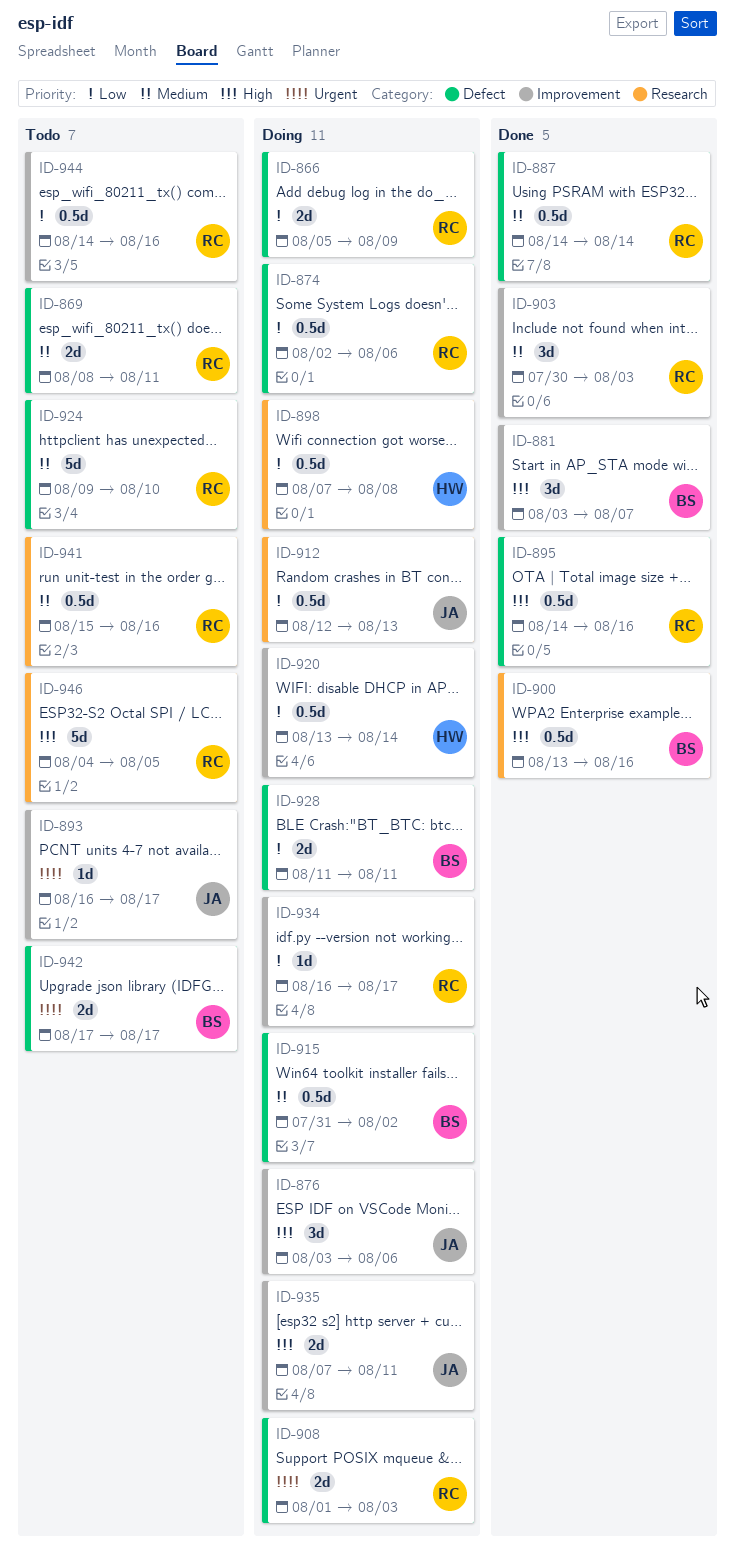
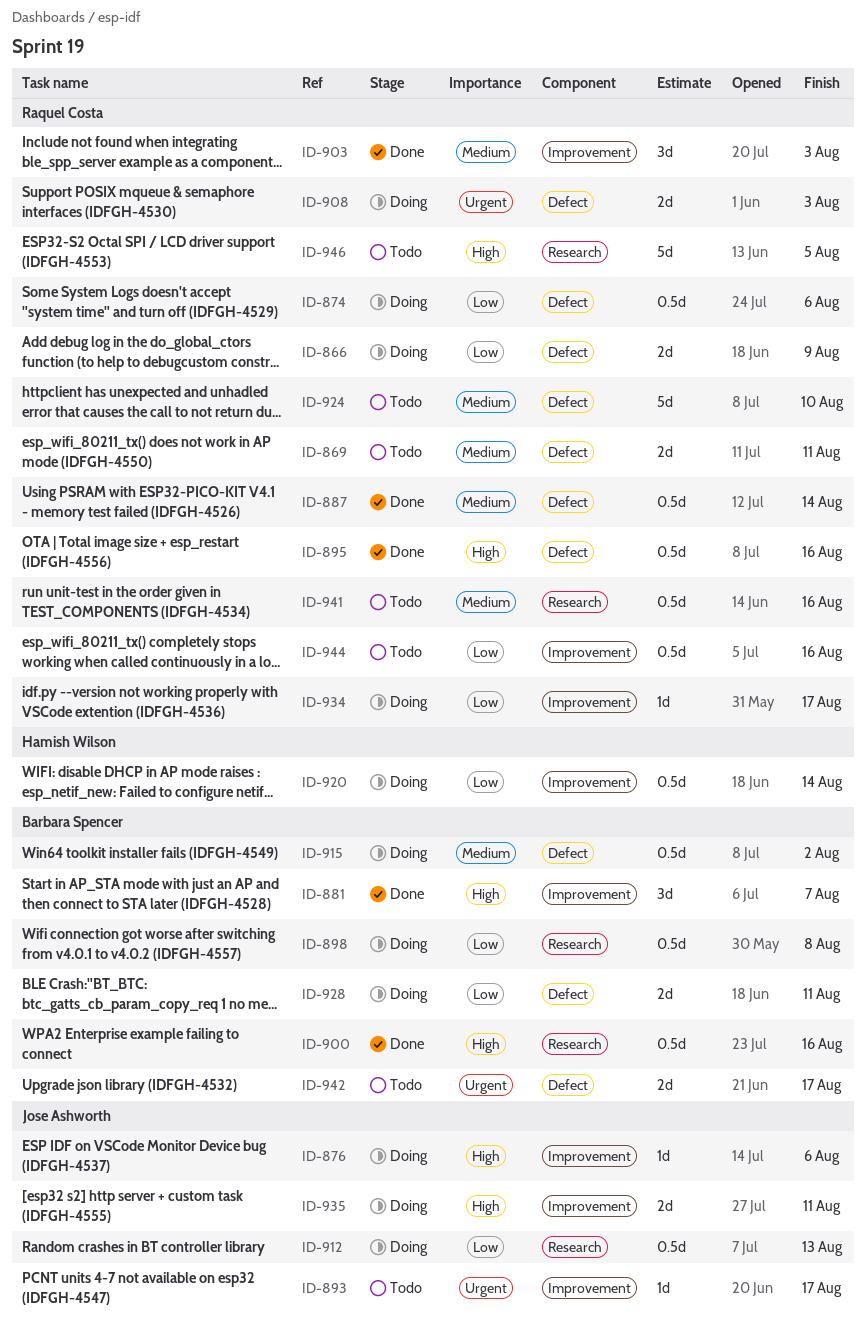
ID-876, estimate: 3d -> 1d
ID-898, owner: Hamish Wilson -> Barbara Spencer

